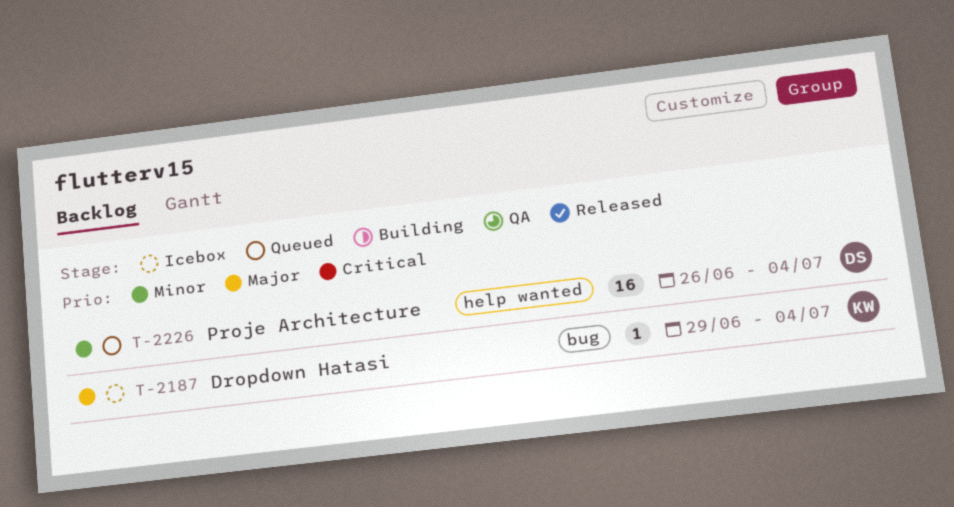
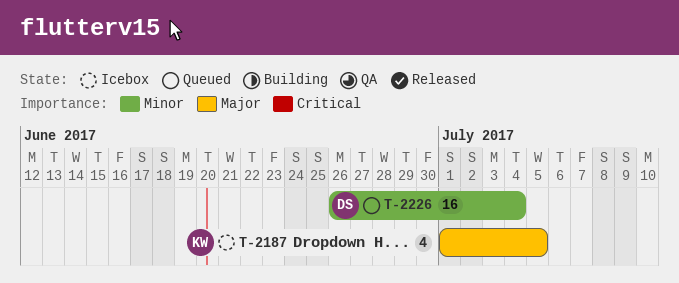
T-2187, estimate: 1 -> 4
T-2187, start: Jun 29 -> Jul 1
T-2187, due: Jul 4 -> Jul 5

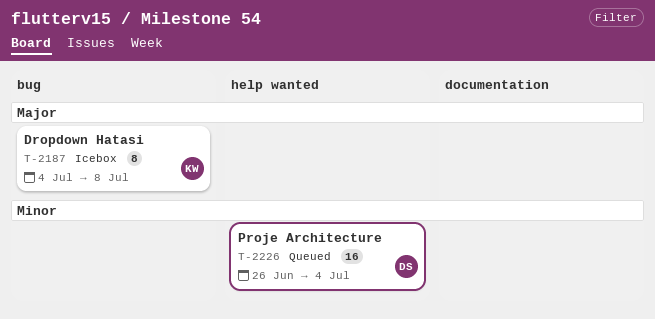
T-2187, estimate: 4 -> 8
T-2187, start: Jul 1 -> Jul 4
T-2187, due: Jul 5 -> Jul 8

